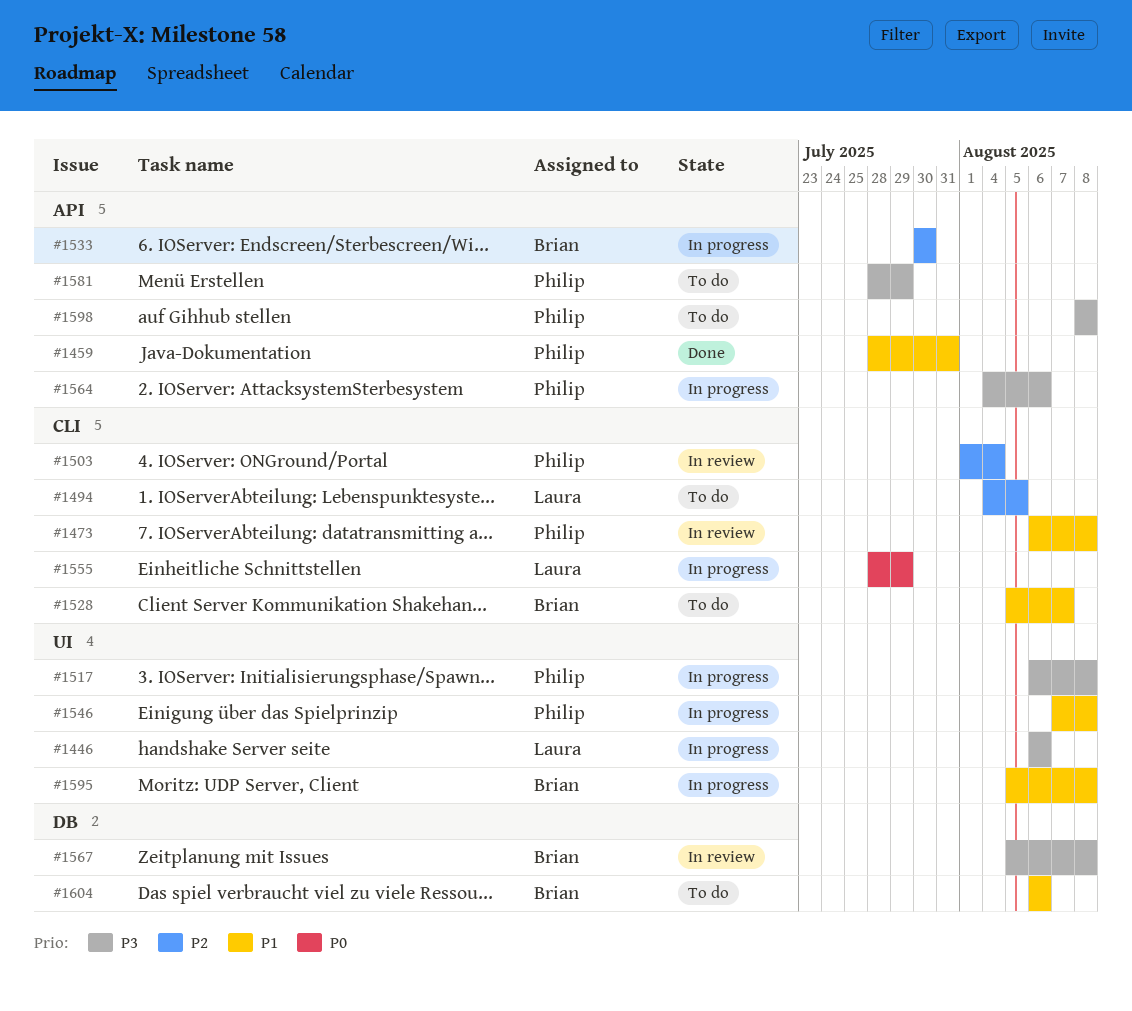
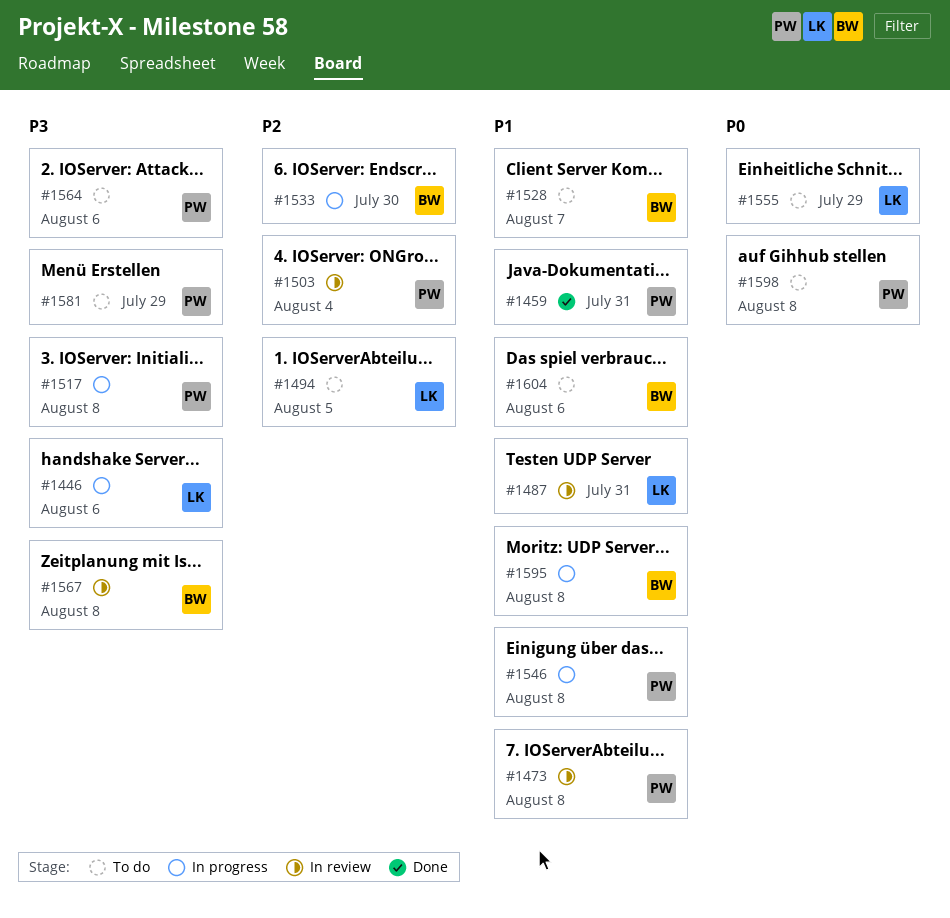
#1487: none -> present
#1555, status: In progress -> To do
#1564, status: In progress -> To do
#1598, priority: P3 -> P0

